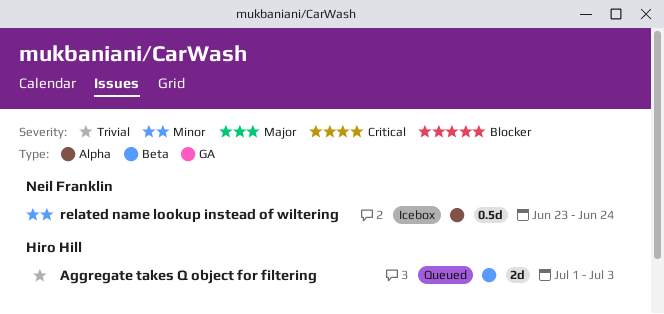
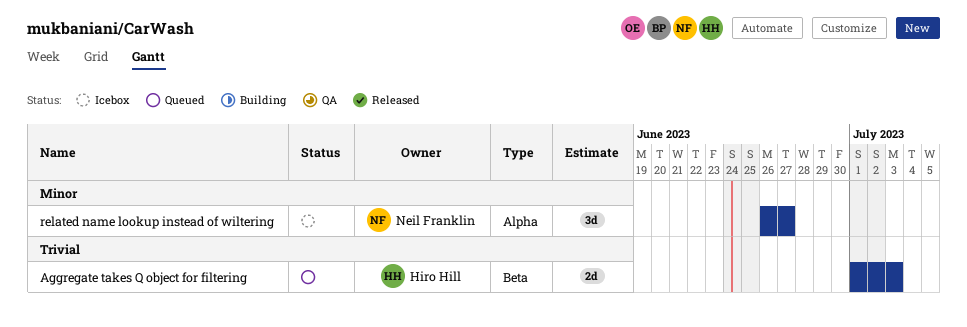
related name lookup instead of wiltering, estimate: 0.5d -> 3d
related name lookup instead of wiltering, start: Jun 23 -> Jun 26
related name lookup instead of wiltering, due: Jun 24 -> Jun 27

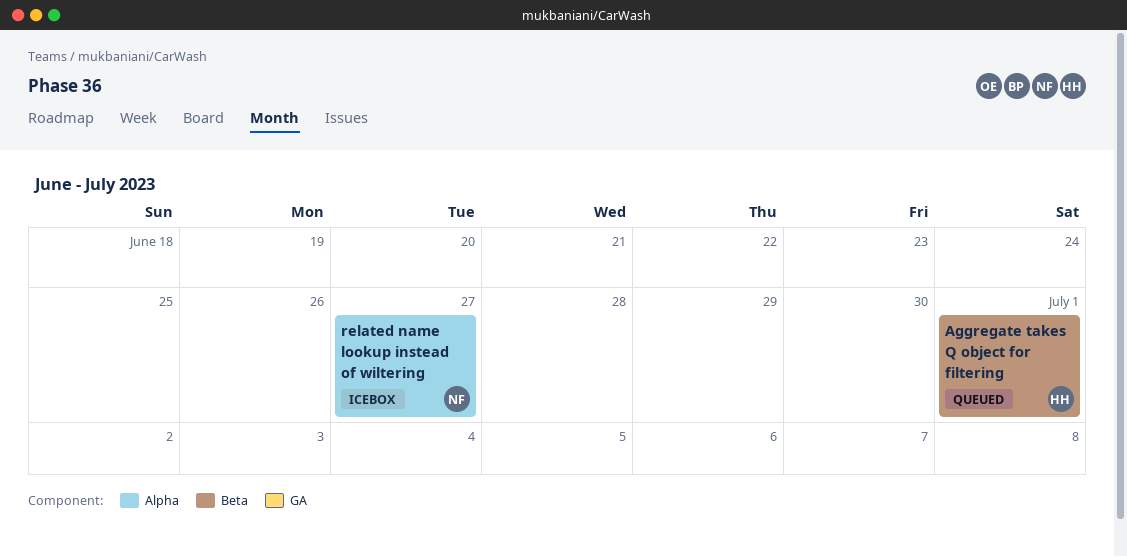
Aggregate takes Q object for filtering, due: Jul 3 -> Jul 1

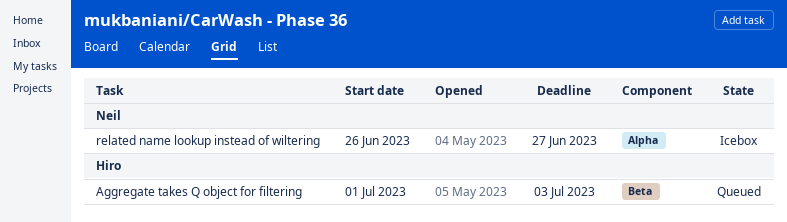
Aggregate takes Q object for filtering, due: Jul 1 -> Jul 3

